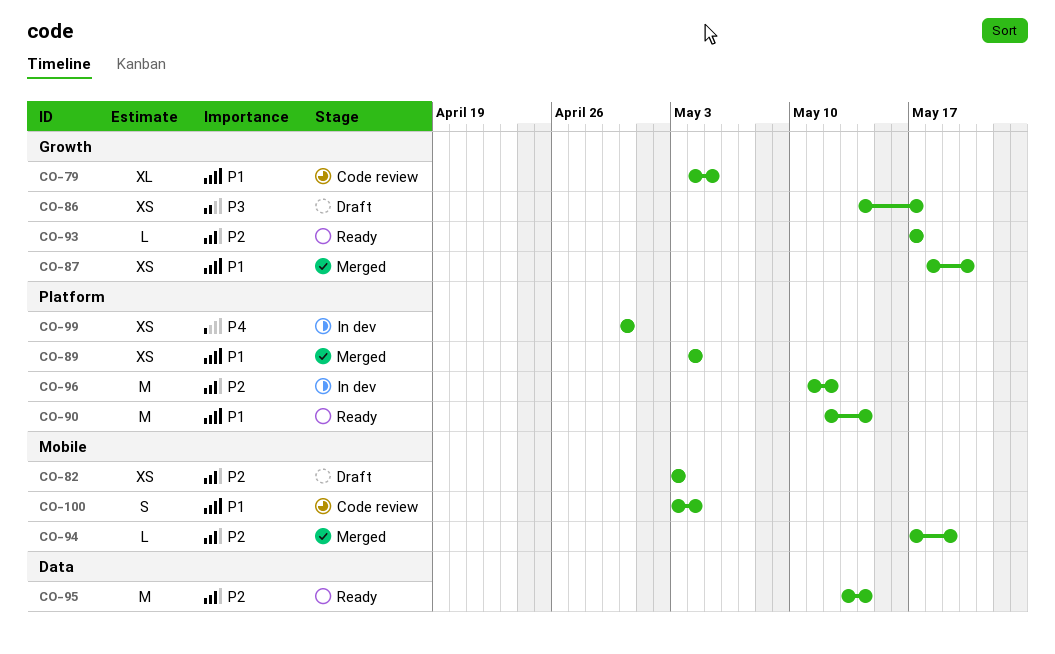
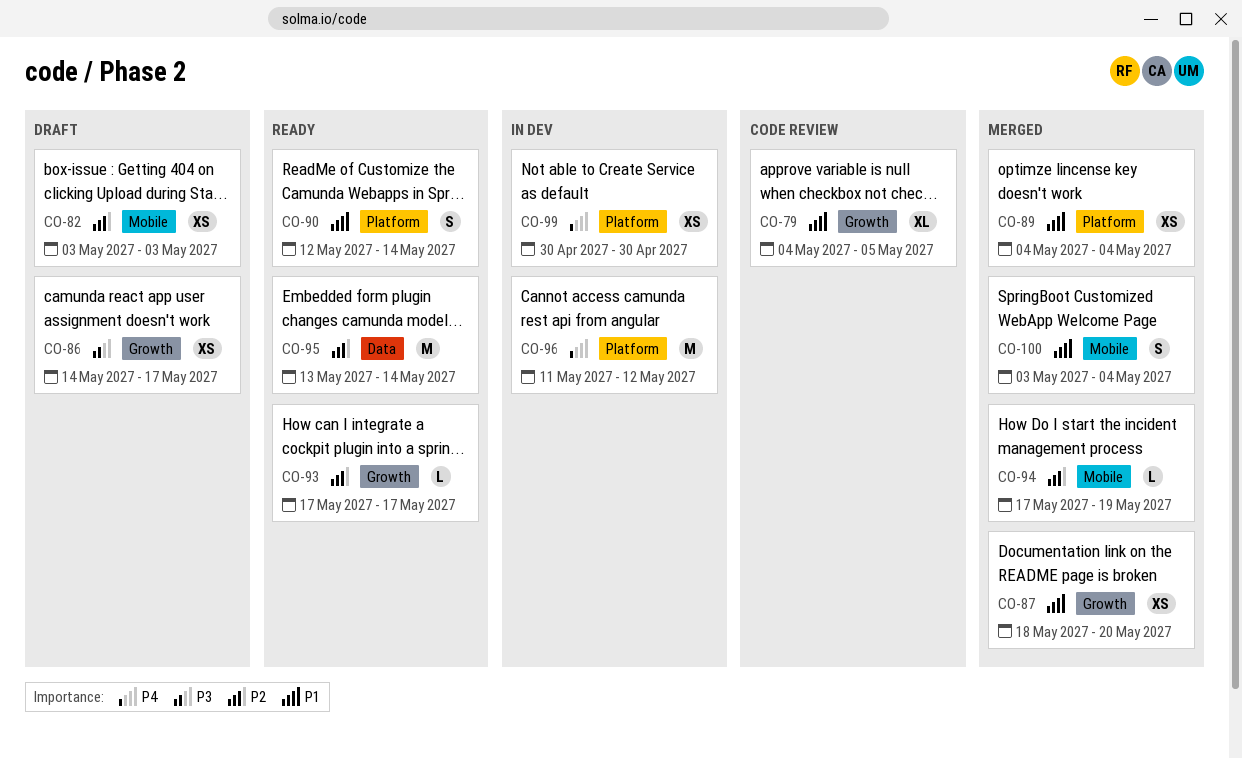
CO-90, estimate: M -> S
CO-96, priority: P2 -> P4
CO-100, status: Code review -> Merged

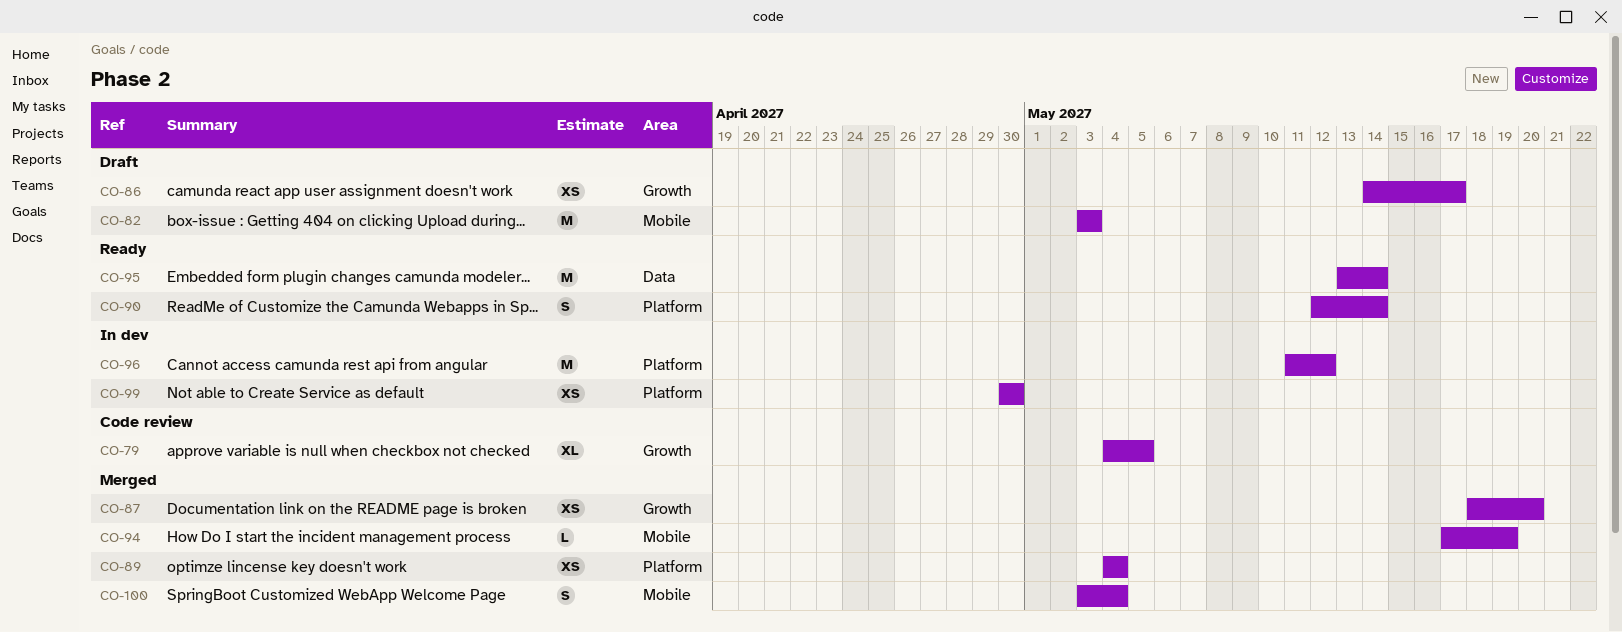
CO-82, estimate: XS -> M
CO-93: present -> none

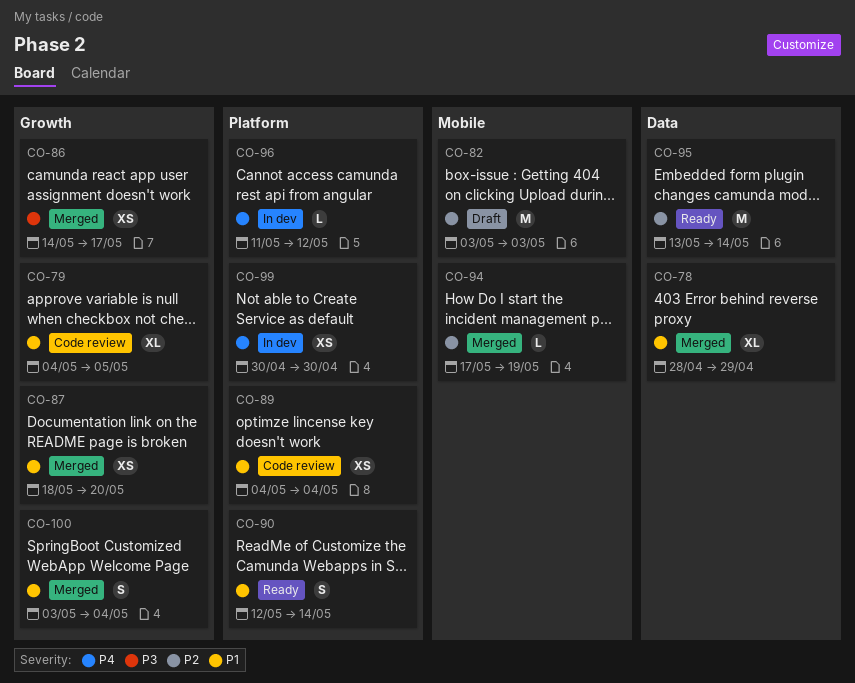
CO-78: none -> present
CO-86, status: Draft -> Merged
CO-89, status: Merged -> Code review
CO-96, estimate: M -> L
CO-100, label: Mobile -> Growth

